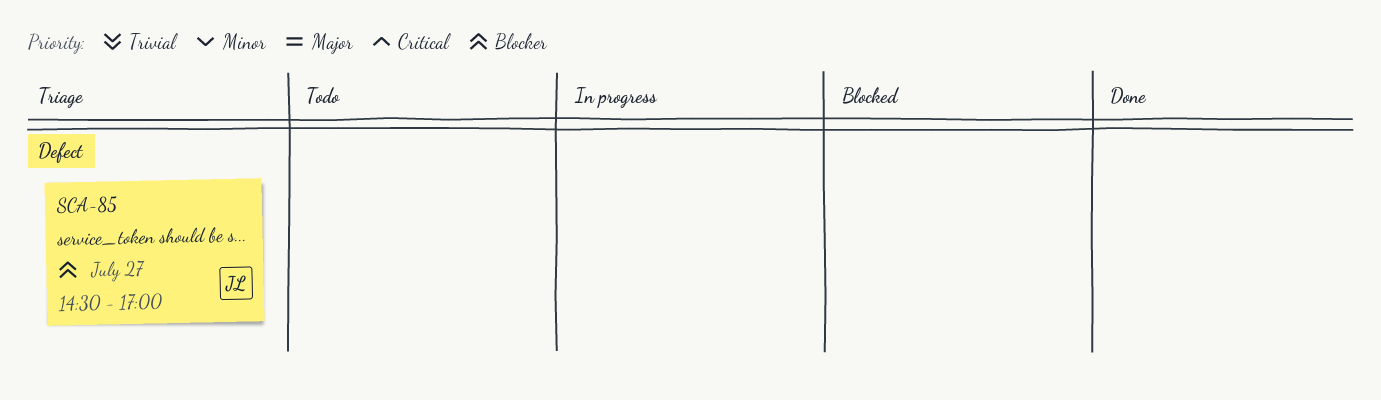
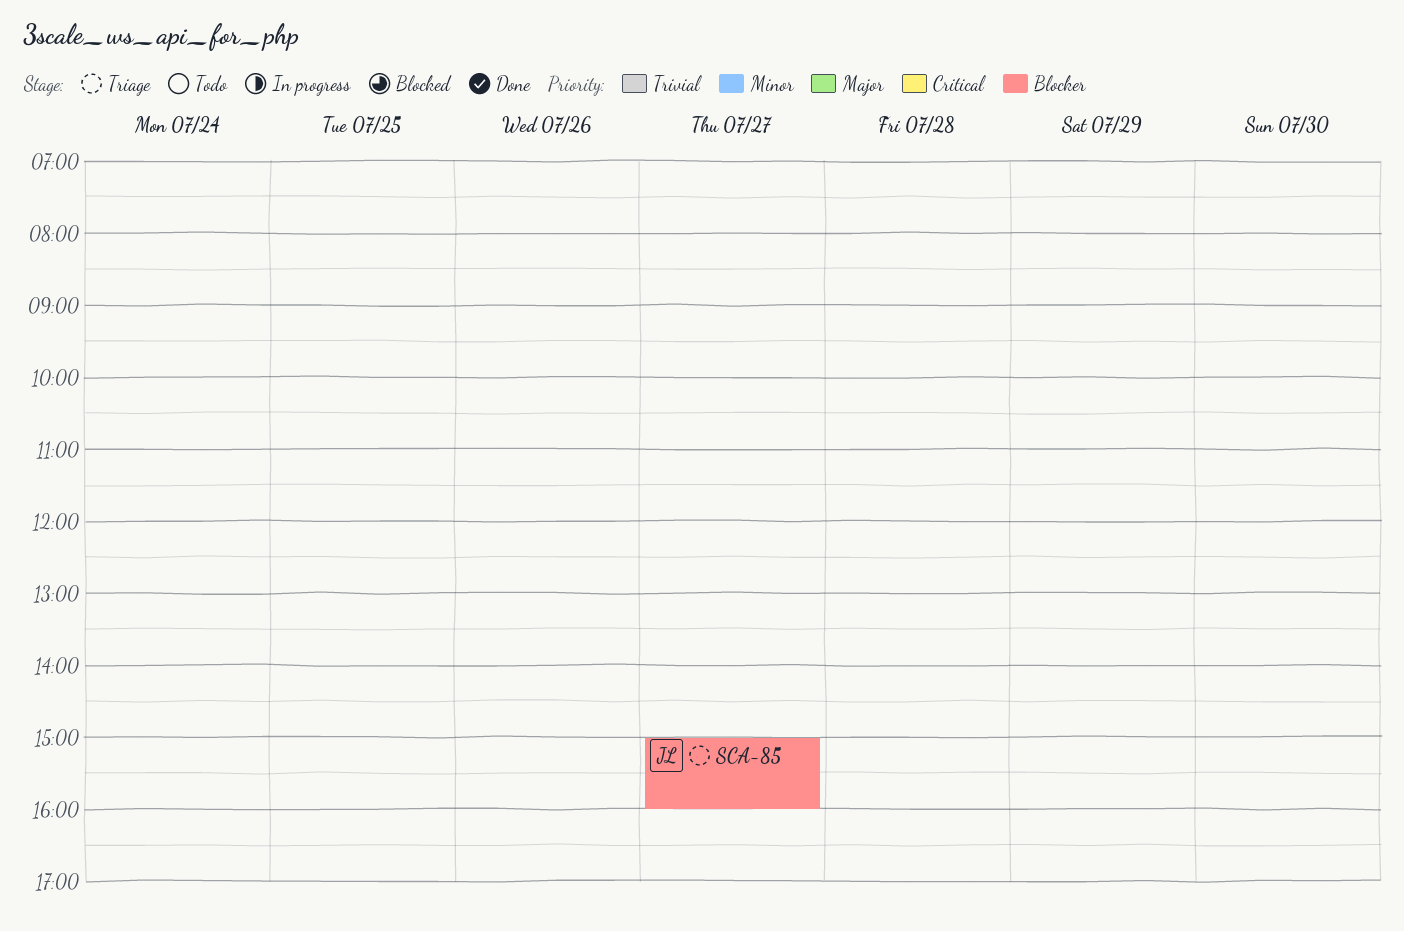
SCA-85, begins: 14:30 -> 15:00
SCA-85, ends: 17:00 -> 16:00

